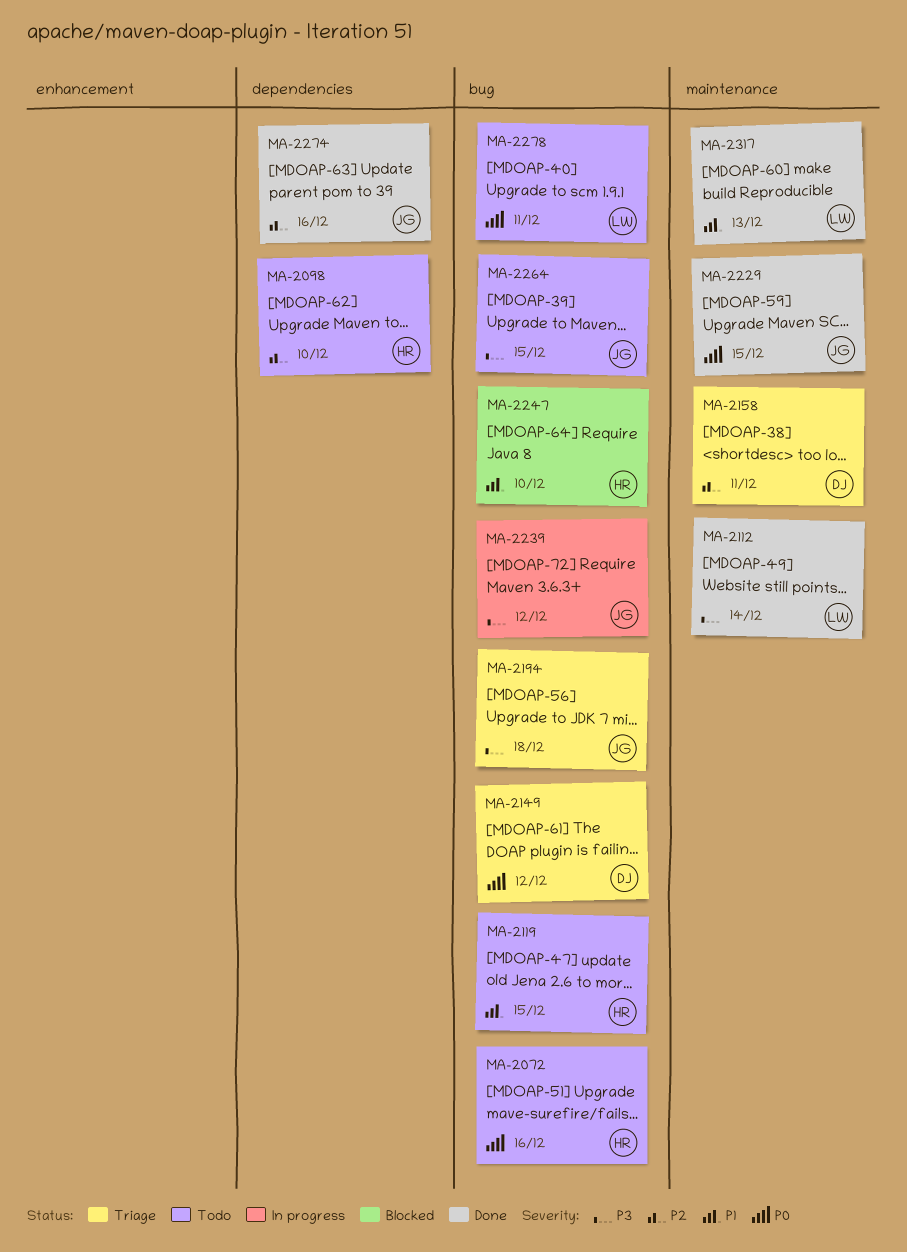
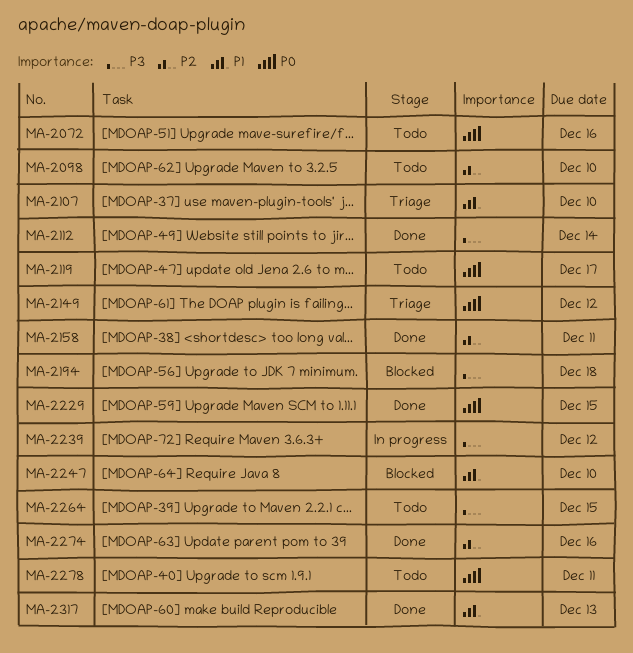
MA-2107: none -> present
MA-2119, priority: P1 -> P0
MA-2119, due: Dec 15 -> Dec 17
MA-2158, status: Triage -> Done
MA-2194, status: Triage -> Blocked

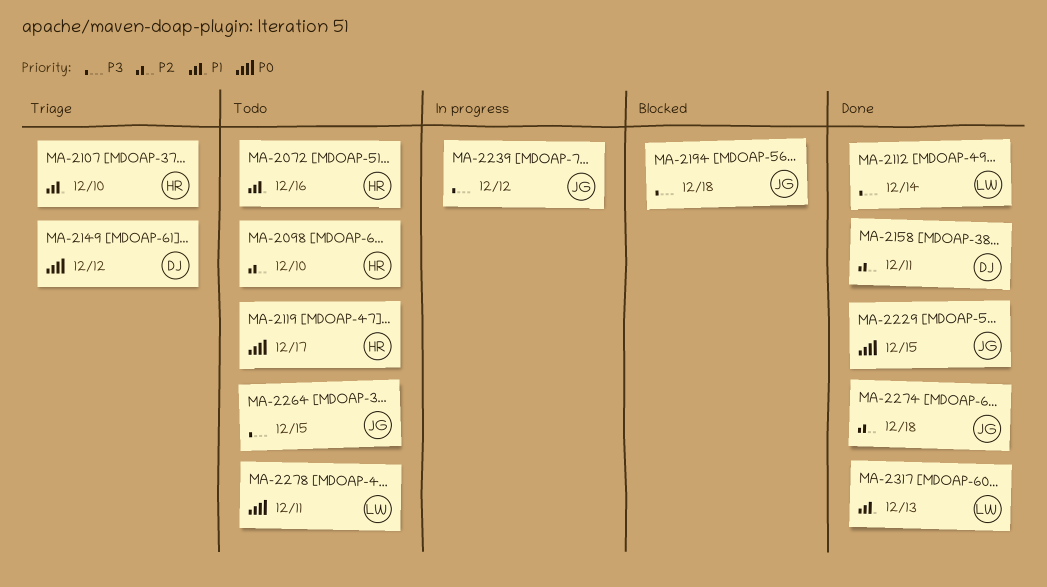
MA-2072, priority: P0 -> P1
MA-2247: present -> none
MA-2274, due: Dec 16 -> Dec 18

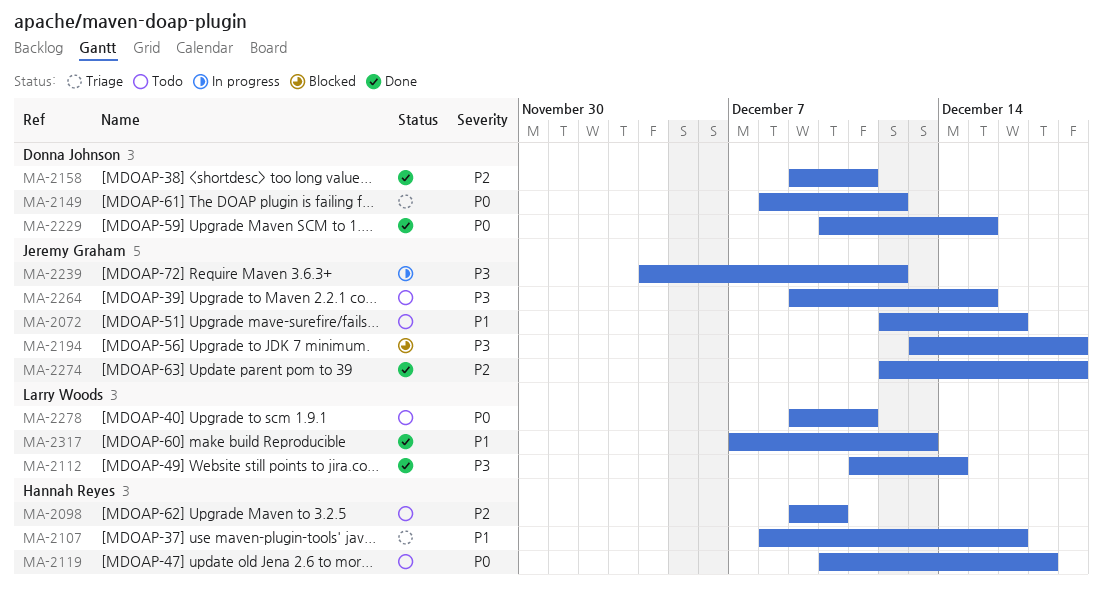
MA-2072, owner: Hannah Reyes -> Jeremy Graham
MA-2107, due: Dec 10 -> Dec 16
MA-2229, owner: Jeremy Graham -> Donna Johnson

